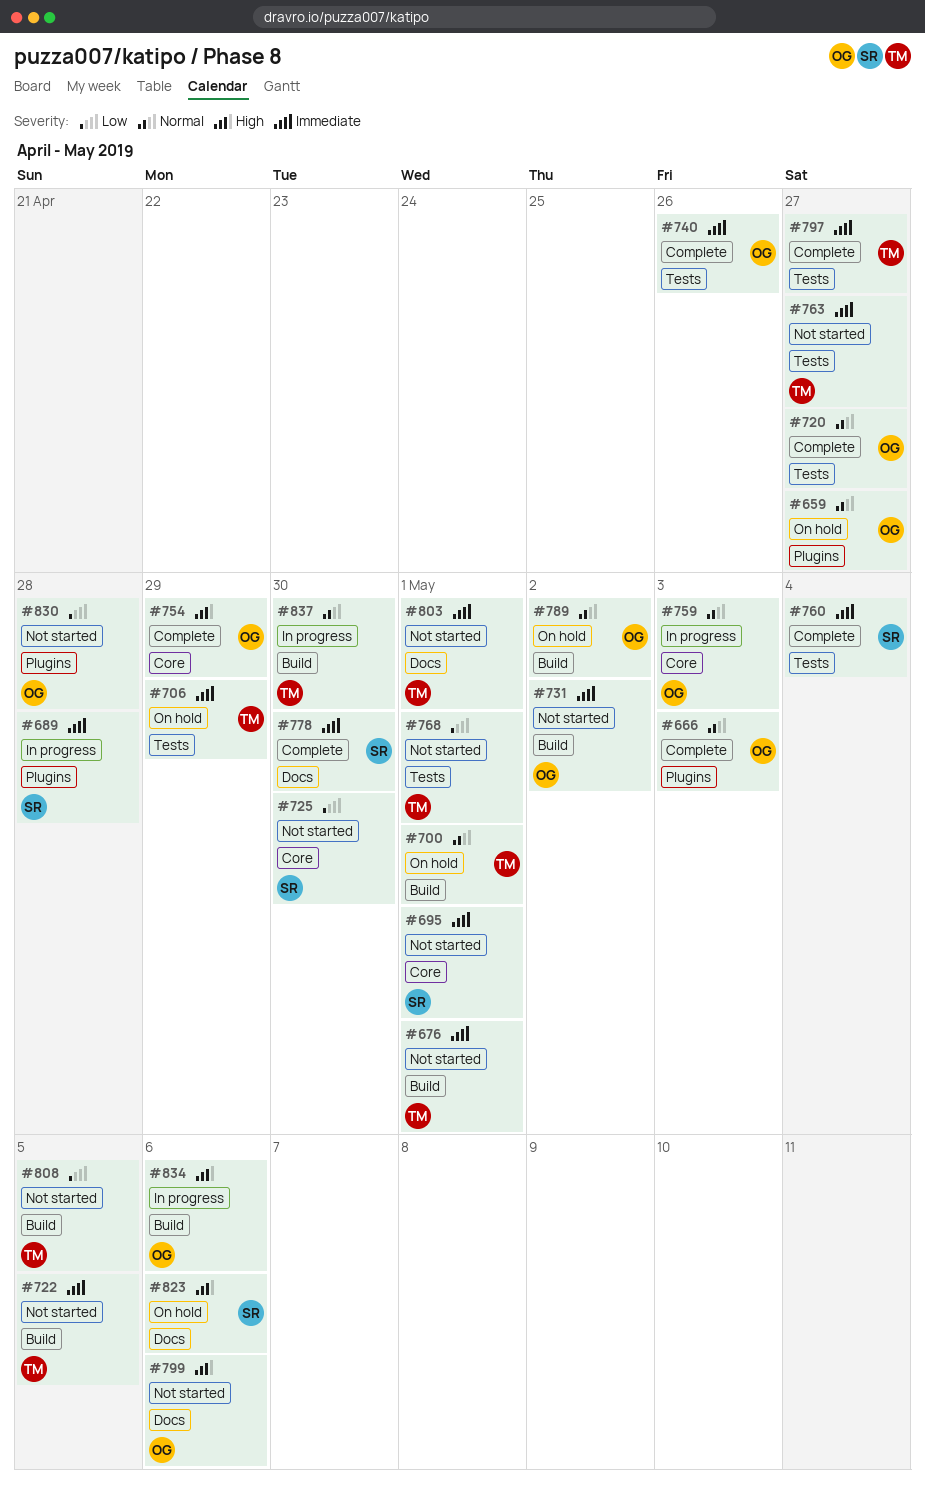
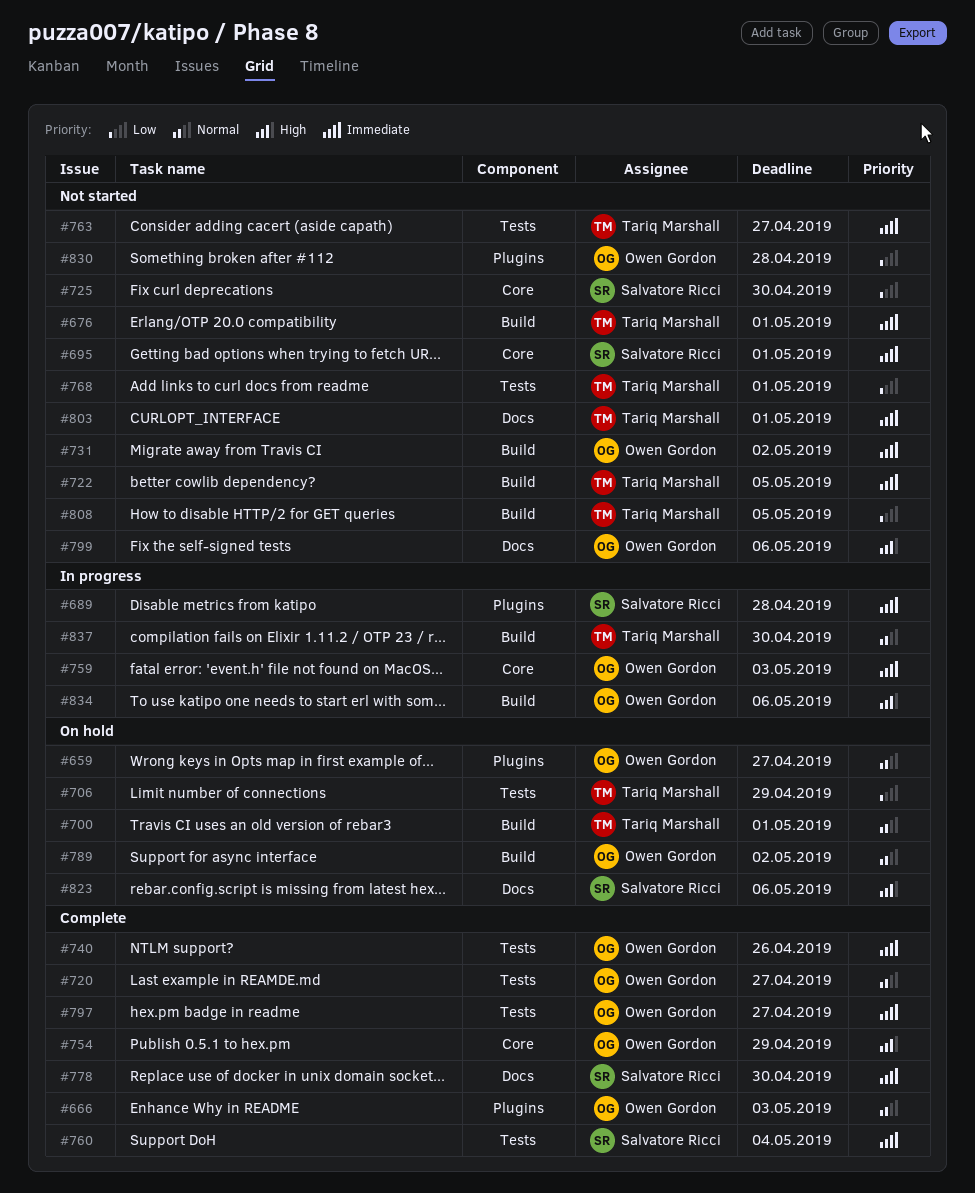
#706, priority: Immediate -> Low
#759, priority: Normal -> Immediate
#797, owner: Tariq Marshall -> Owen Gordon

